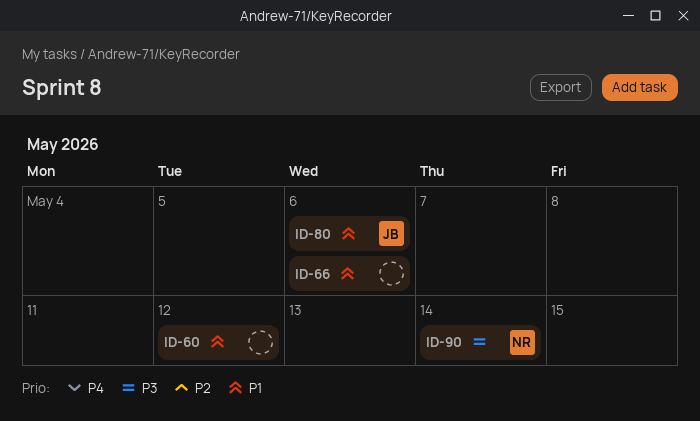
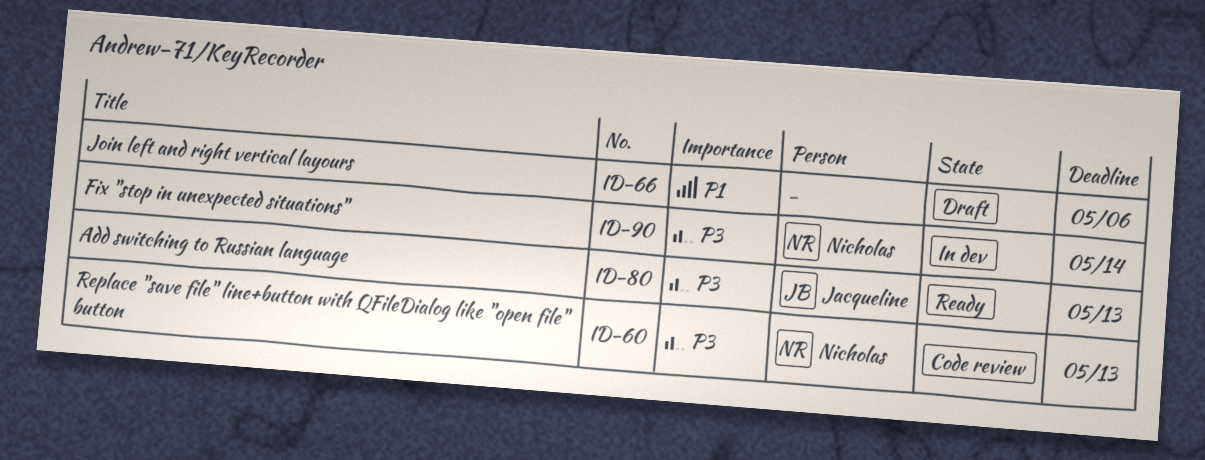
ID-60, owner: none -> Nicholas
ID-60, priority: P1 -> P3
ID-60, due: May 12 -> May 13
ID-80, priority: P1 -> P3
ID-80, due: May 6 -> May 13

